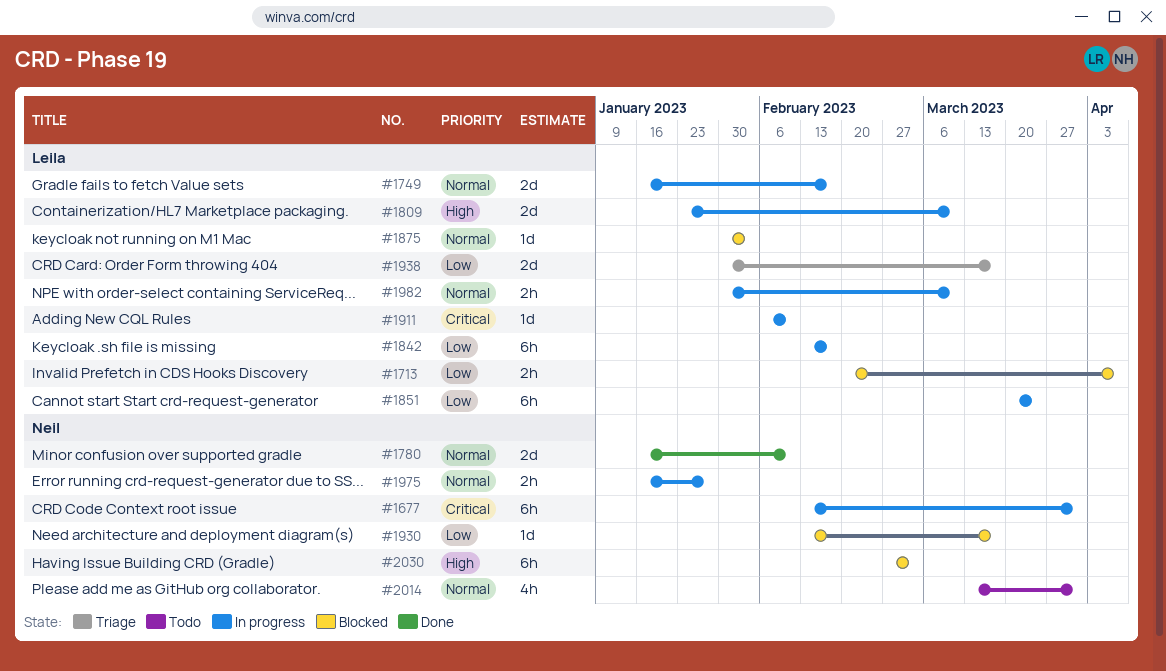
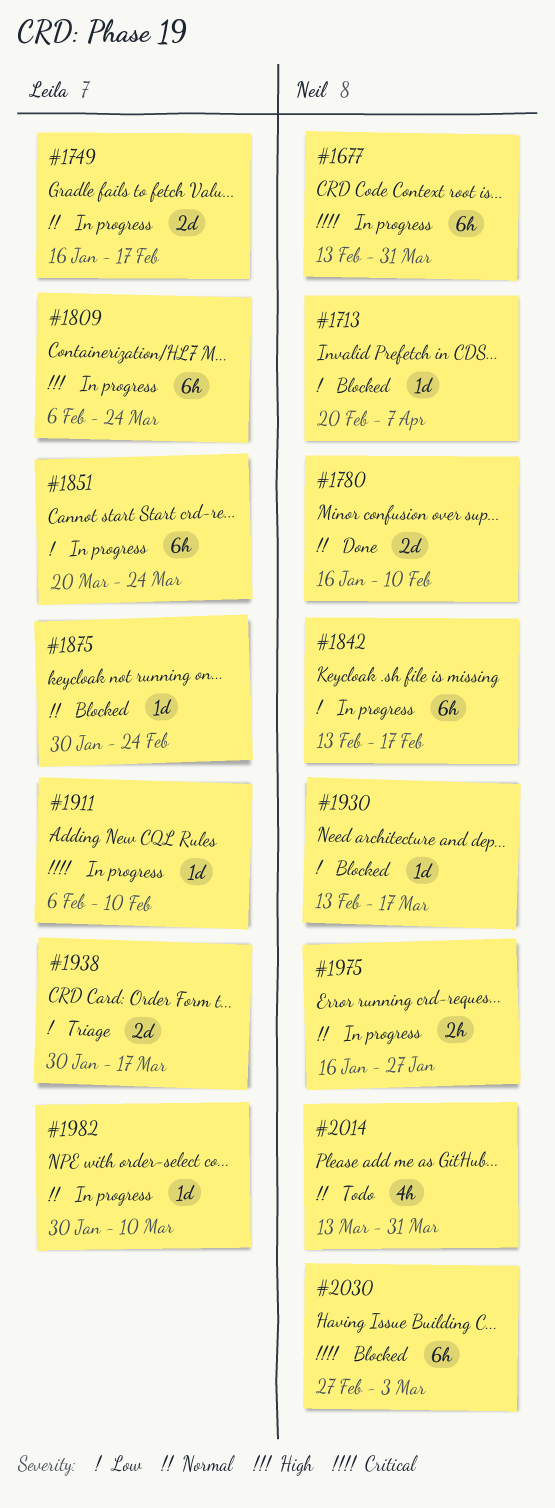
#1713, owner: Leila -> Neil
#1713, estimate: 2h -> 1d
#1809, estimate: 2d -> 6h
#1809, start: Jan 23 -> Feb 6
#1809, due: Mar 10 -> Mar 24
#1842, owner: Leila -> Neil
#1875, due: Feb 3 -> Feb 24
#1982, estimate: 2h -> 1d
#2030, priority: High -> Critical

